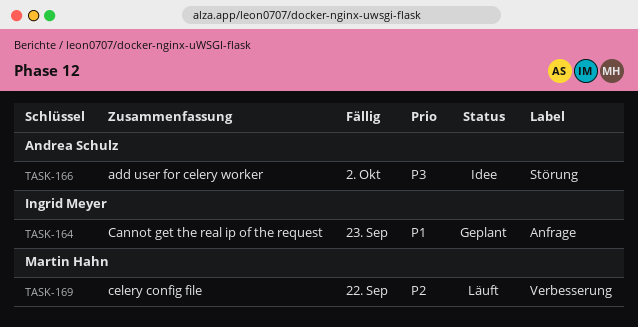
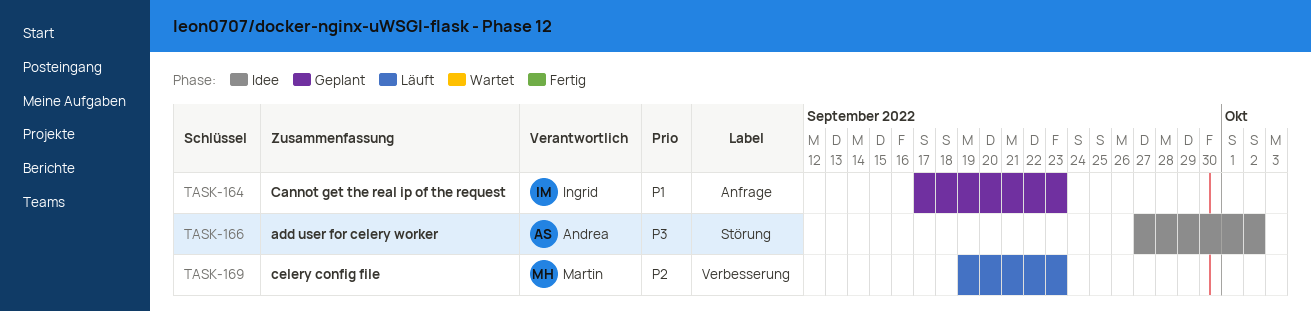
TASK-169, due: Sep 22 -> Sep 23

